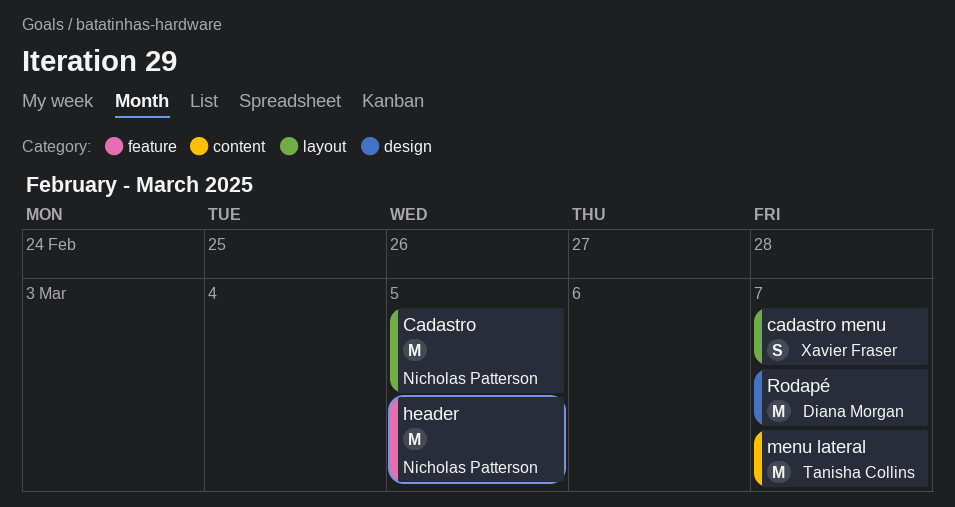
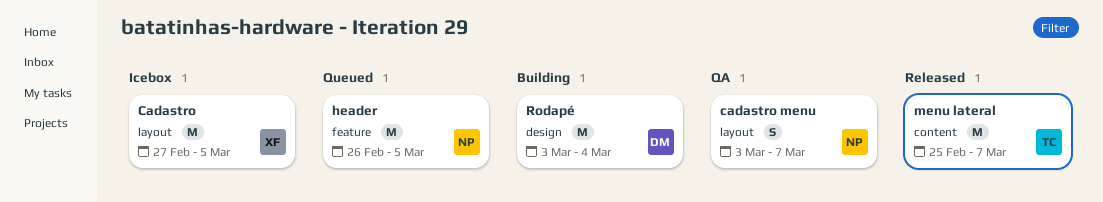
Cadastro, owner: Nicholas Patterson -> Xavier Fraser
cadastro menu, owner: Xavier Fraser -> Nicholas Patterson
Rodapé, due: Mar 7 -> Mar 4

